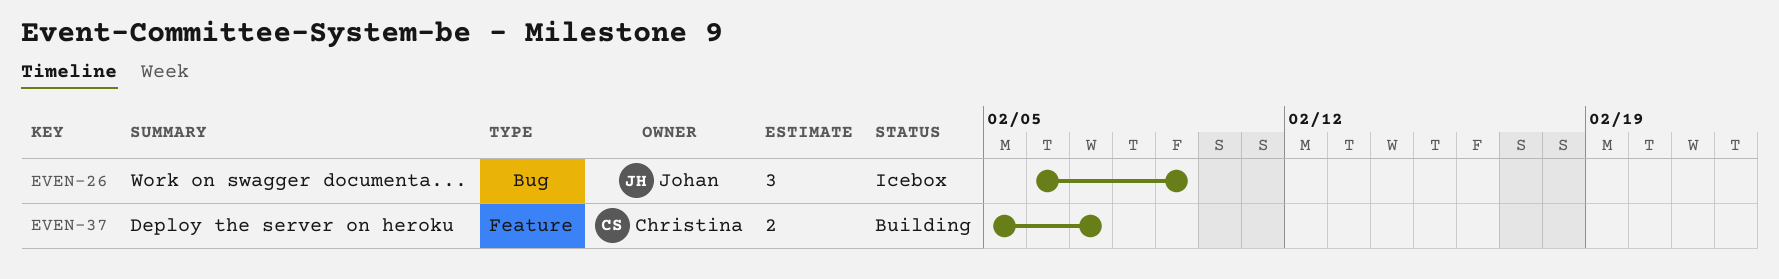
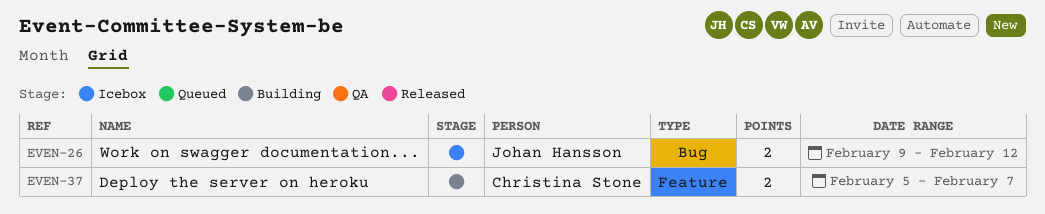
EVEN-26, estimate: 3 -> 2
EVEN-26, start: Feb 6 -> Feb 9
EVEN-26, due: Feb 9 -> Feb 12

